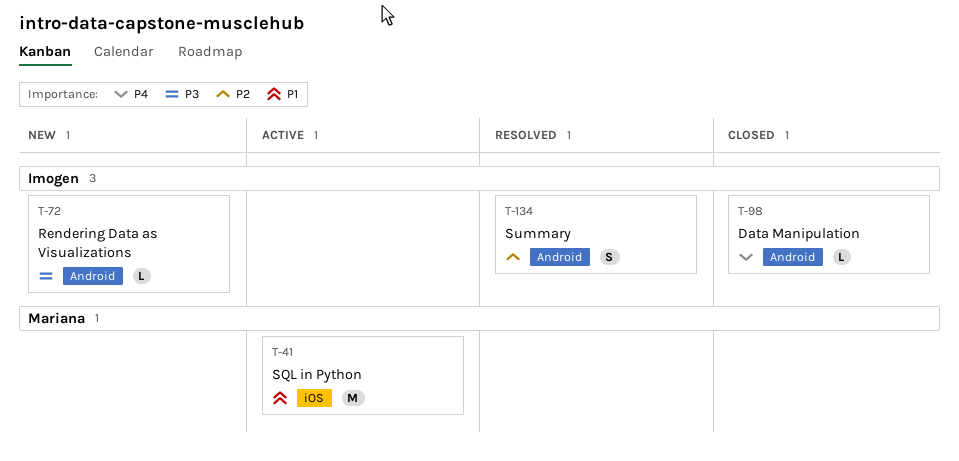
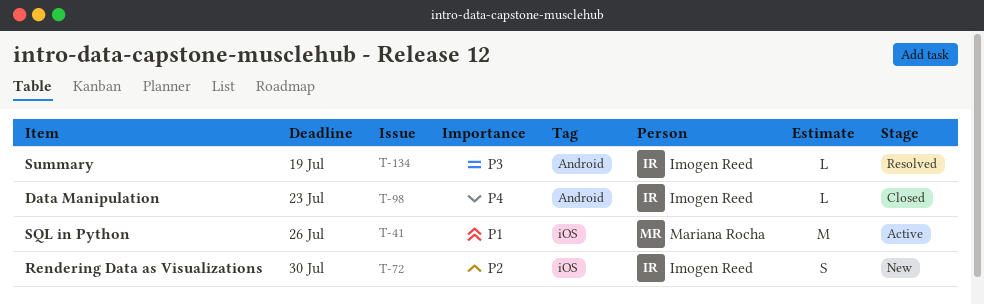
T-72, priority: P3 -> P2
T-72, label: Android -> iOS
T-72, estimate: L -> S
T-134, priority: P2 -> P3
T-134, estimate: S -> L

